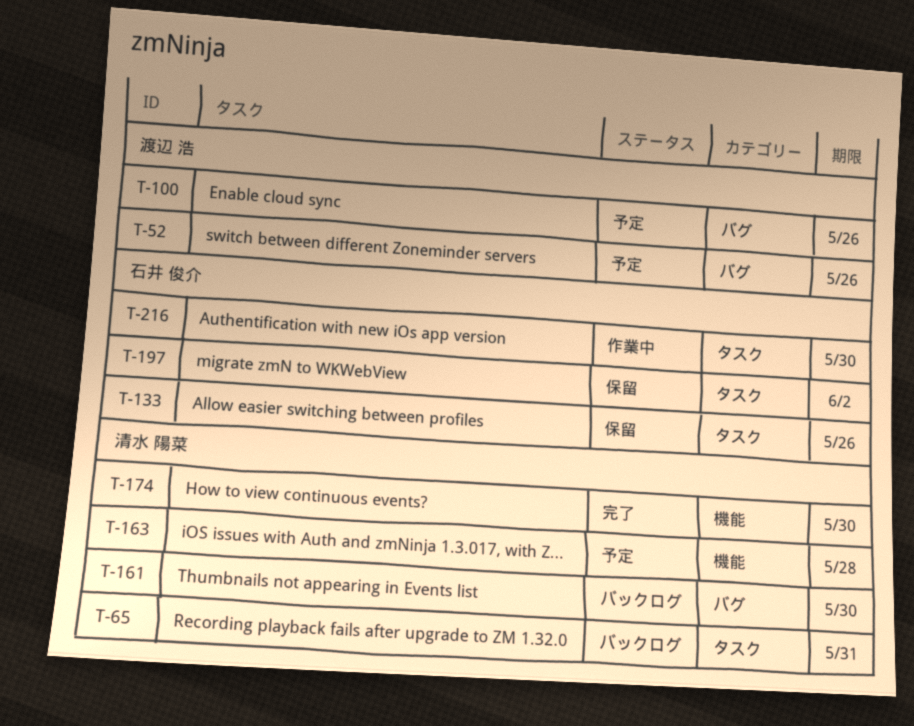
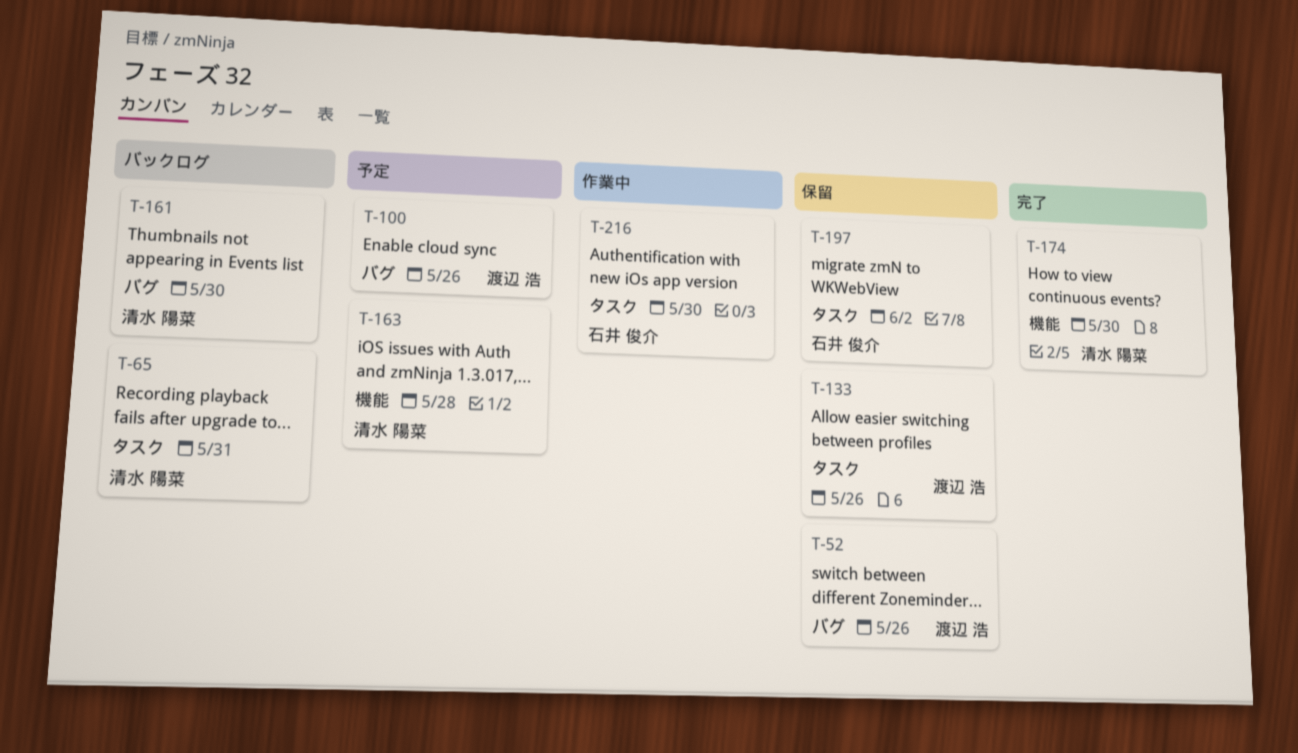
T-52, status: 予定 -> 保留
T-133, owner: 石井 俊介 -> 渡辺 浩

